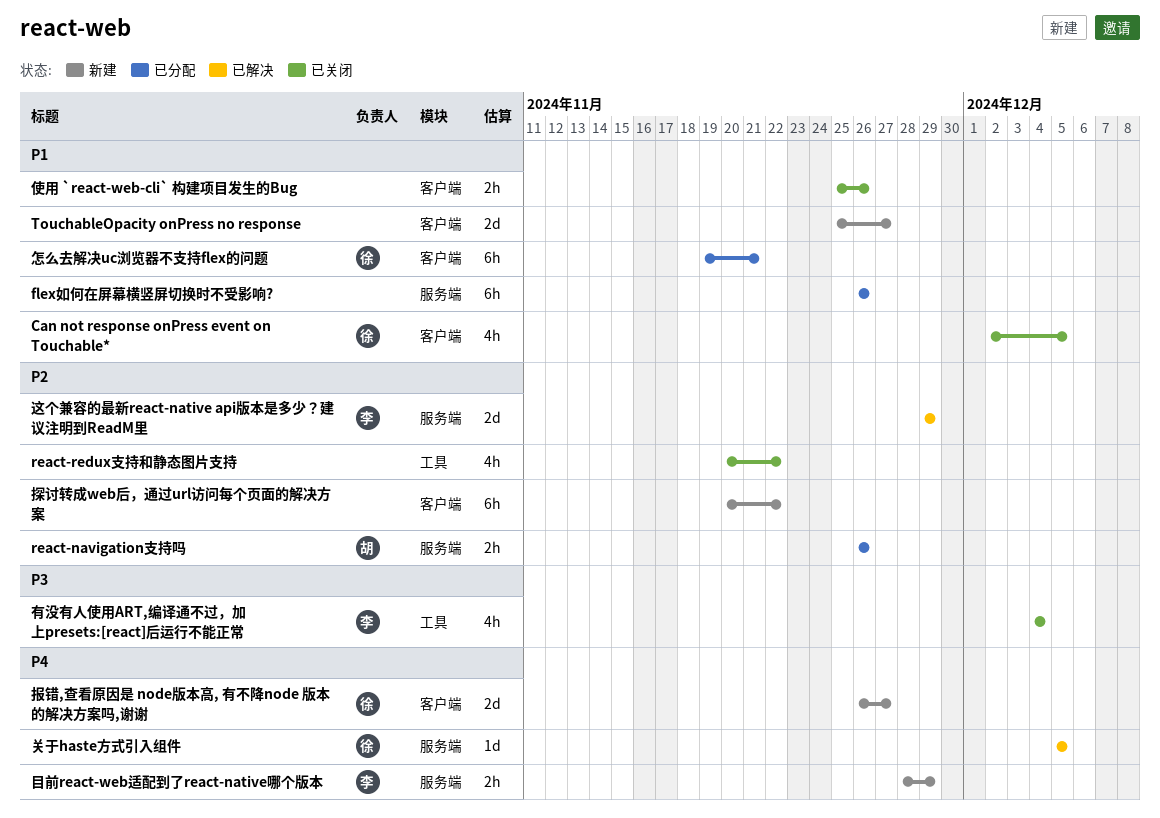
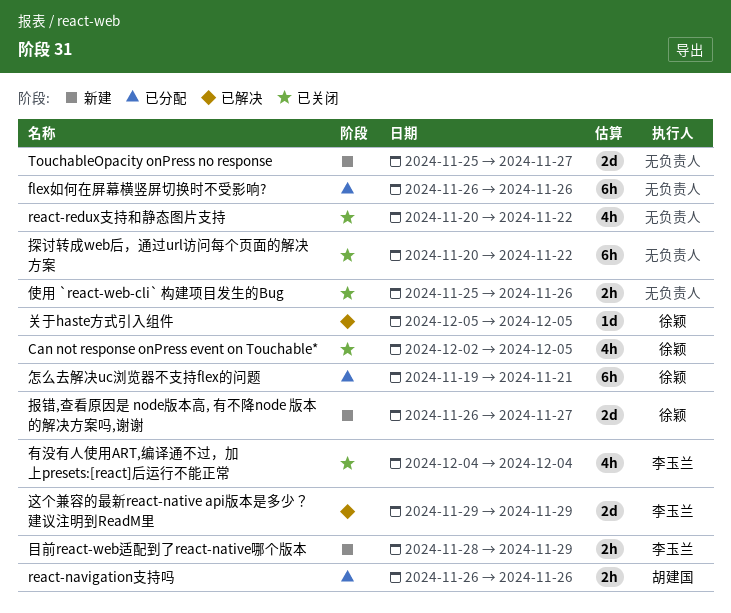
探讨转成web后，通过url访问每个页面的解决方案, status: 新建 -> 已关闭

